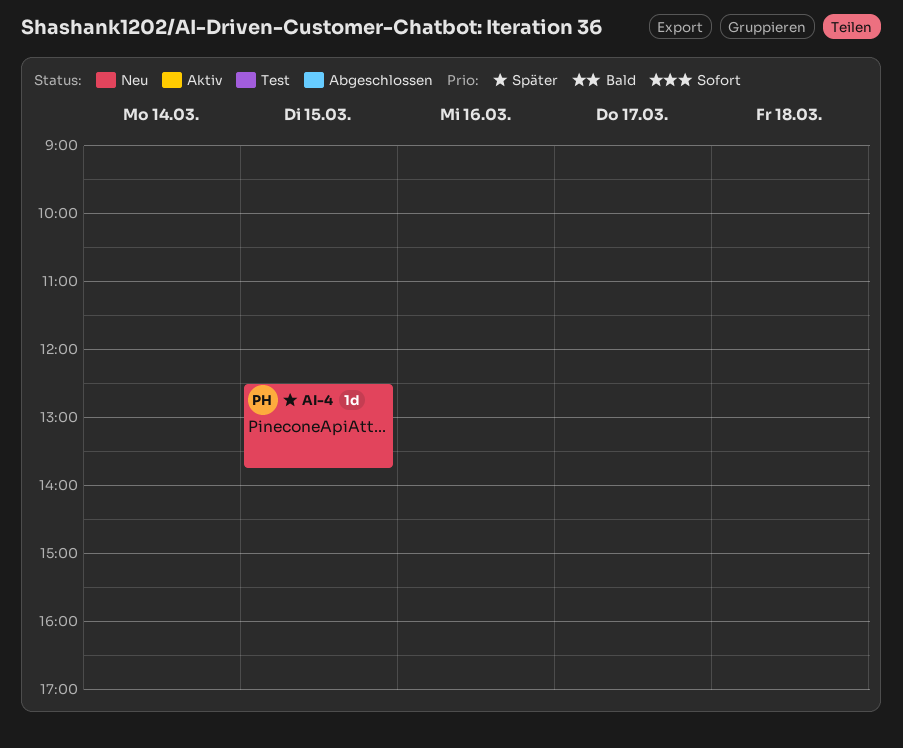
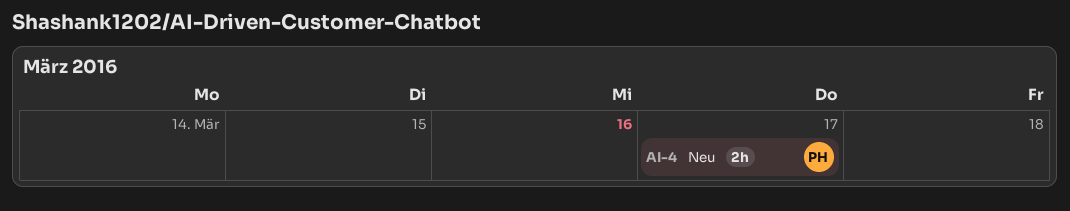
AI-4, estimate: 1d -> 2h
AI-4, day: Mar 15 -> Mar 17

